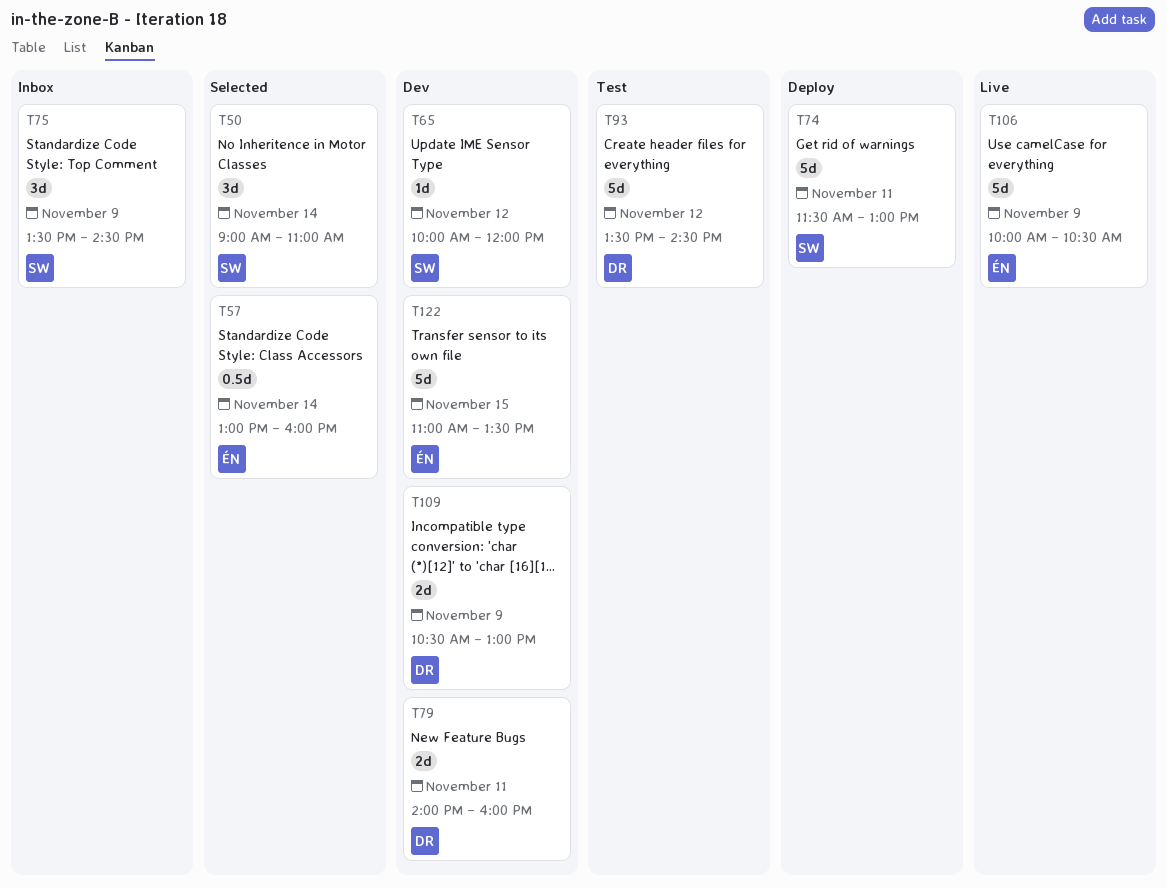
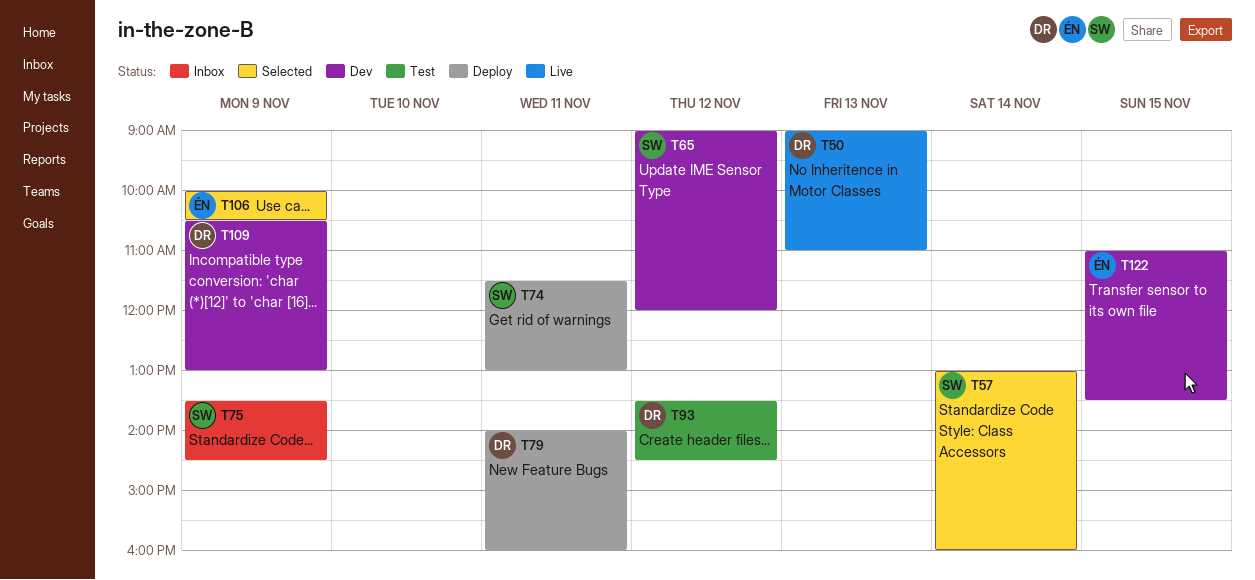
T50, status: Selected -> Live
T50, owner: SW -> DR
T50, day: Nov 14 -> Nov 13
T57, owner: ÉN -> SW
T65, begins: 10:00 -> 09:00
T79, status: Dev -> Deploy
T106, status: Live -> Selected

